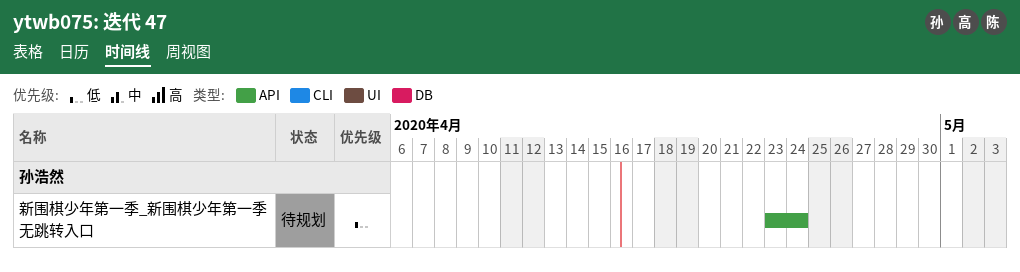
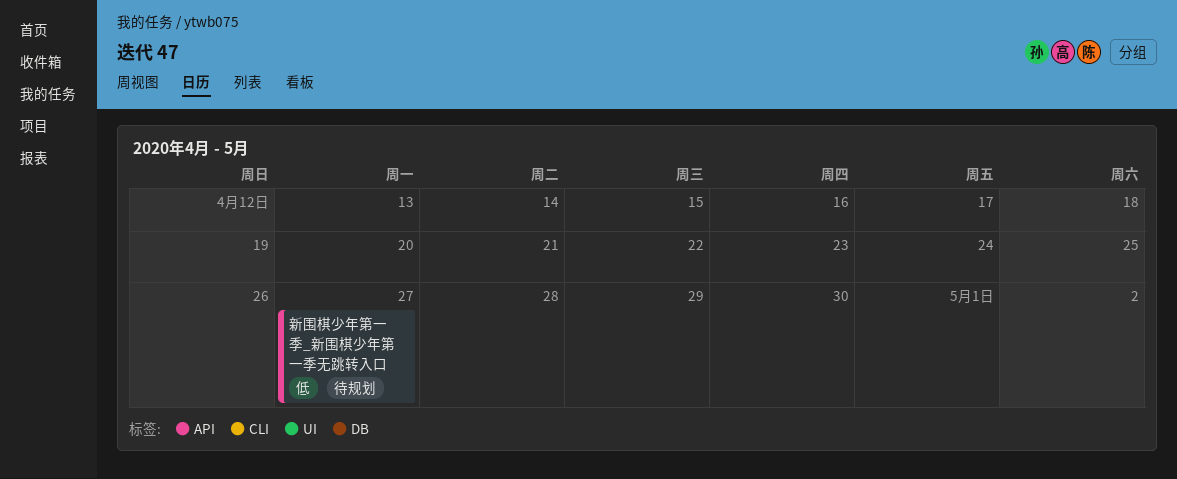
新围棋少年第一季_新围棋少年第一季无跳转入口, due: Apr 24 -> Apr 27

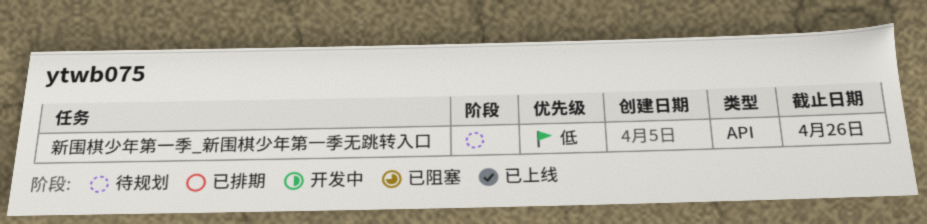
新围棋少年第一季_新围棋少年第一季无跳转入口, due: Apr 27 -> Apr 26

